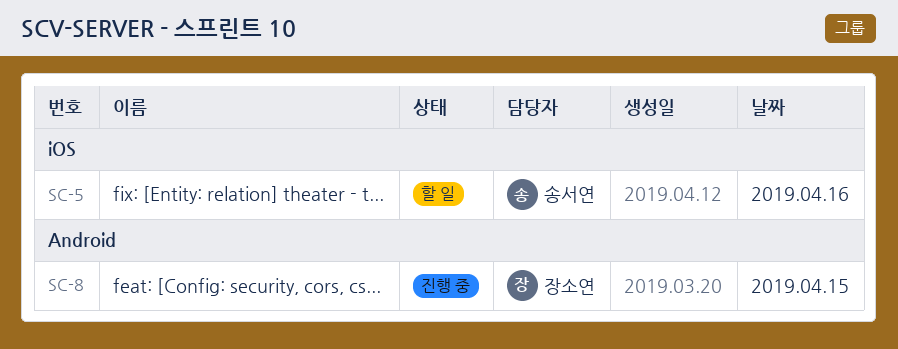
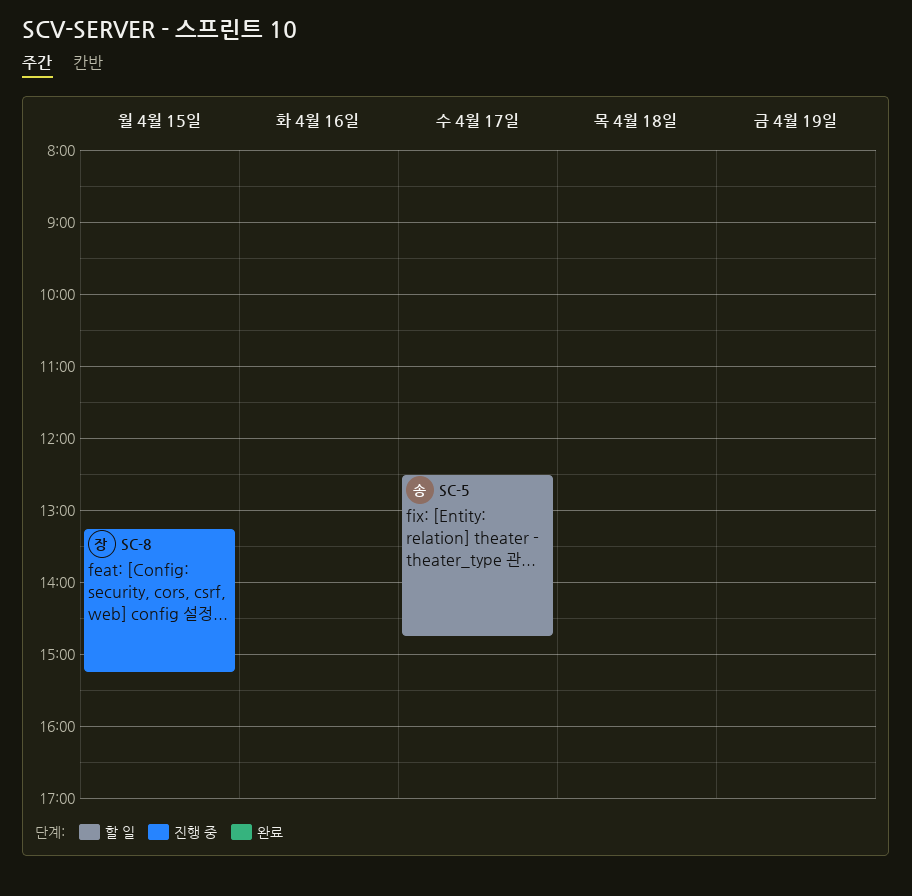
SC-5, day: Apr 16 -> Apr 17

